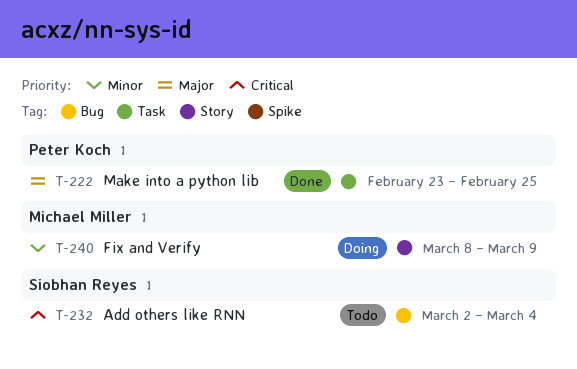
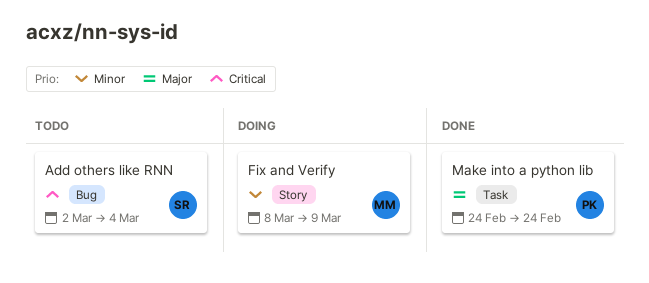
Make into a python lib, start: Feb 23 -> Feb 24
Make into a python lib, due: Feb 25 -> Feb 24

